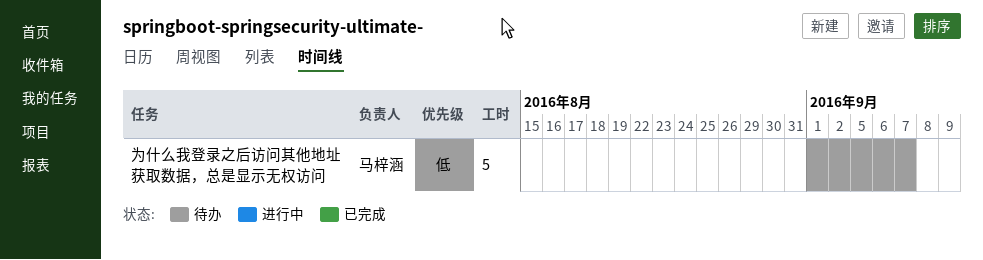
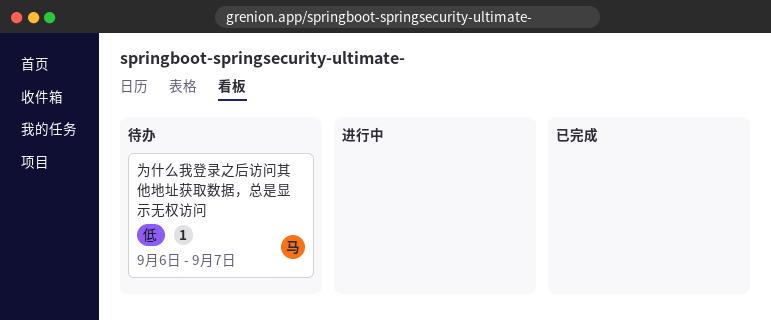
为什么我登录之后访问其他地址获取数据，总是显示无权访问, estimate: 5 -> 1
为什么我登录之后访问其他地址获取数据，总是显示无权访问, start: Sep 1 -> Sep 6

